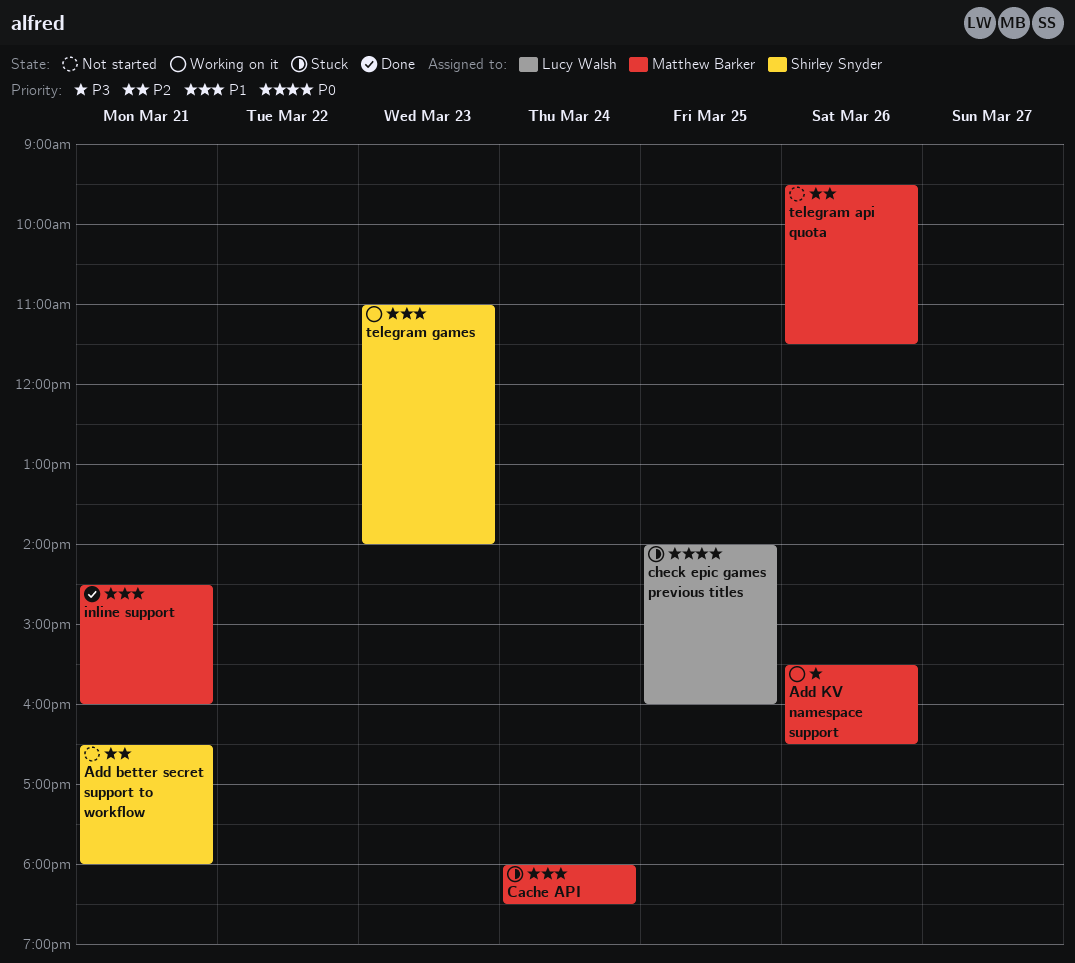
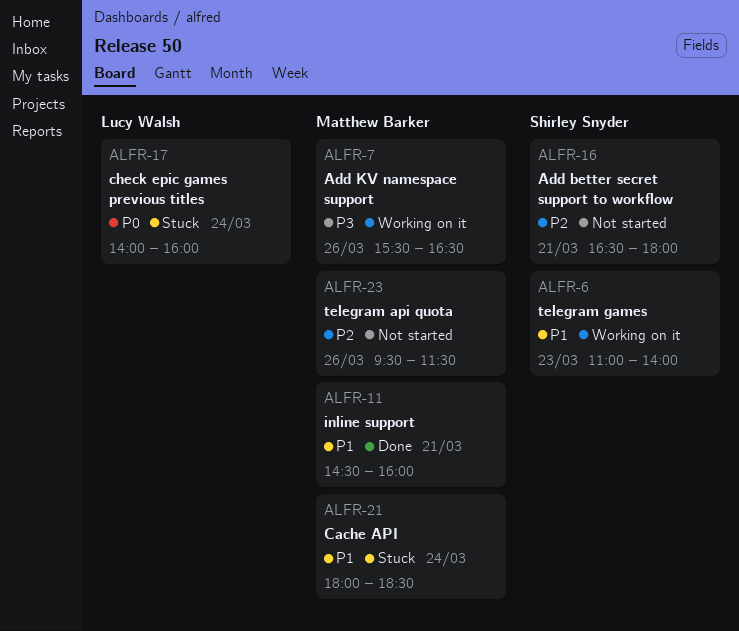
check epic games previous titles, day: Mar 25 -> Mar 24

